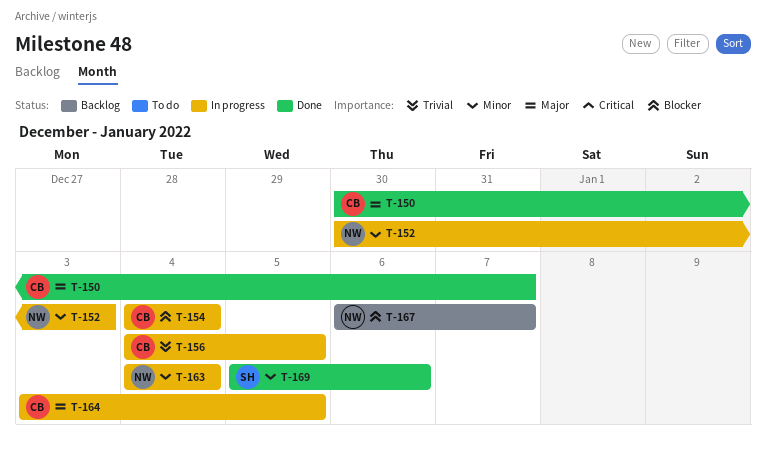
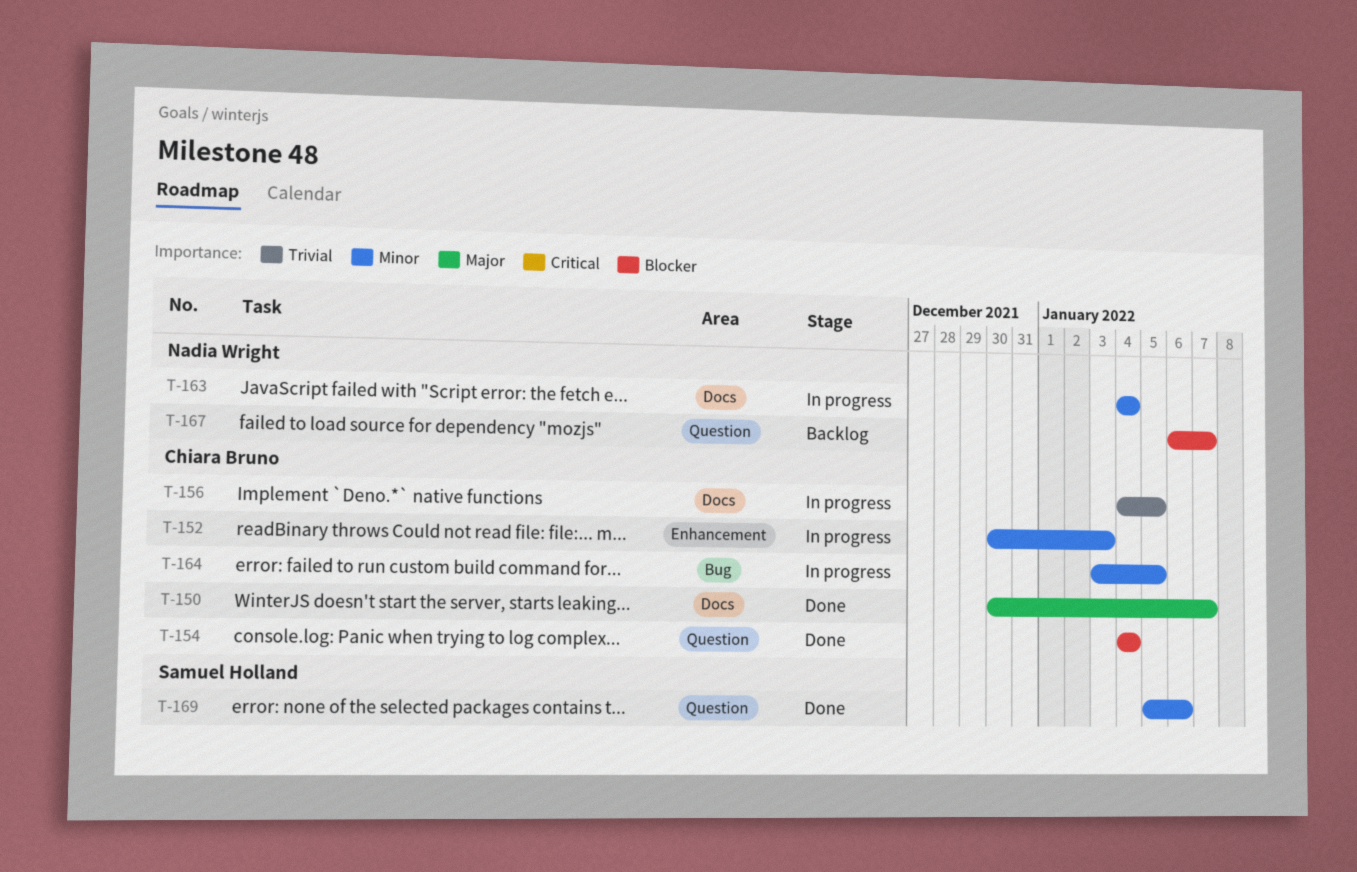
T-152, owner: Nadia Wright -> Chiara Bruno
T-154, status: In progress -> Done
T-164, priority: Major -> Minor

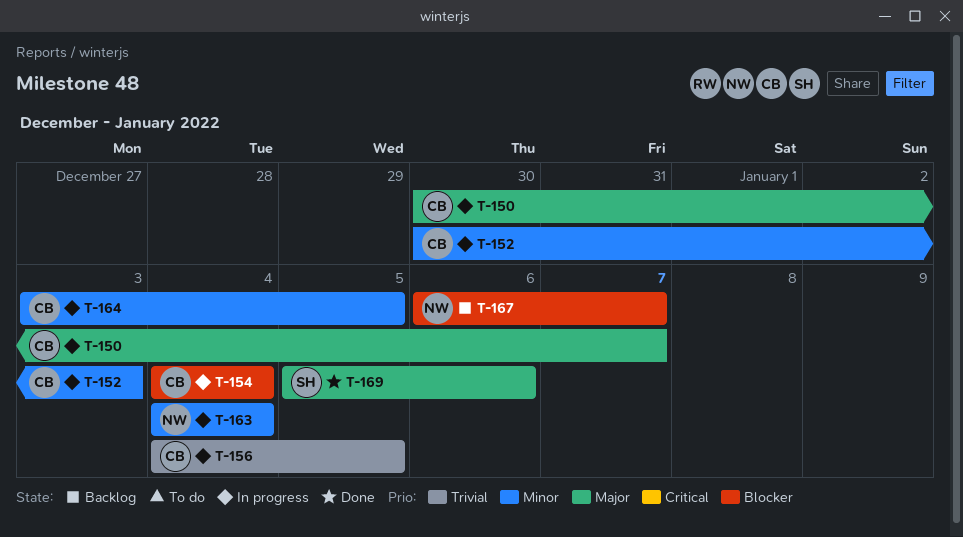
T-150, status: Done -> In progress
T-154, status: Done -> In progress
T-169, priority: Minor -> Major

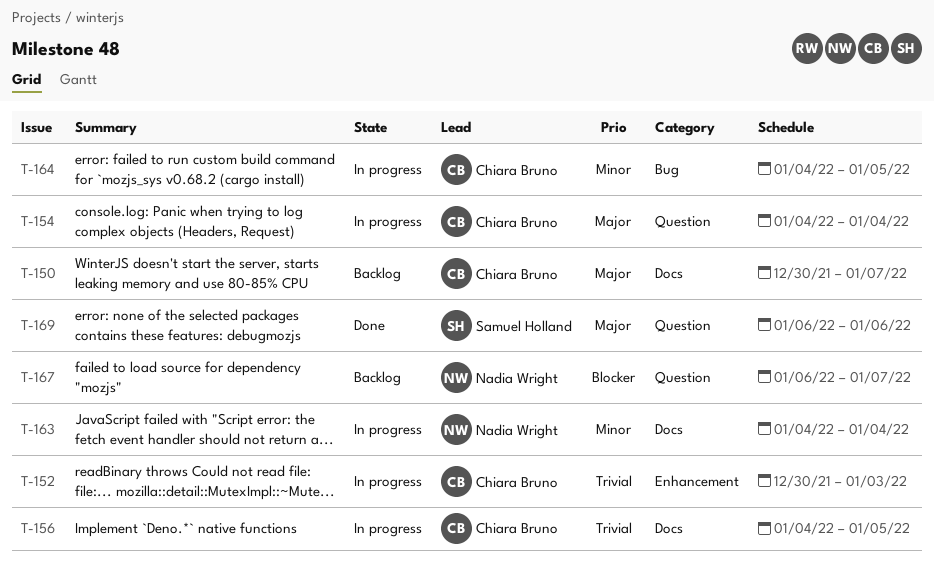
T-150, status: In progress -> Backlog
T-152, priority: Minor -> Trivial
T-154, priority: Blocker -> Major
T-164, start: Jan 3 -> Jan 4
T-169, start: Jan 5 -> Jan 6

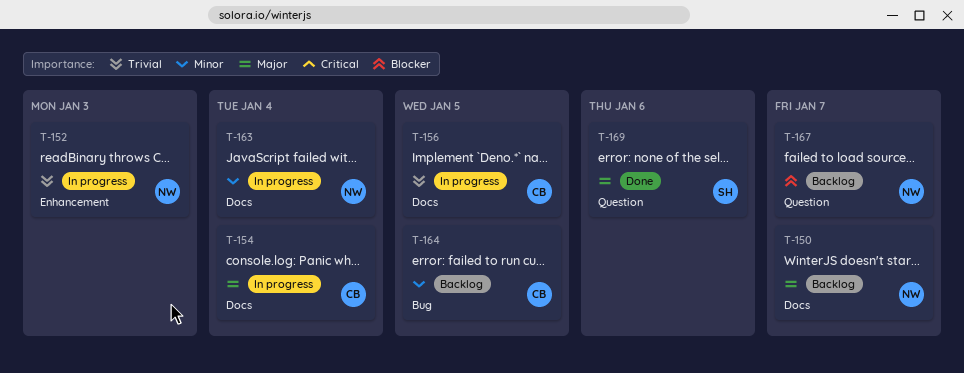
T-150, owner: Chiara Bruno -> Nadia Wright
T-152, owner: Chiara Bruno -> Nadia Wright
T-154, label: Question -> Docs
T-164, status: In progress -> Backlog

